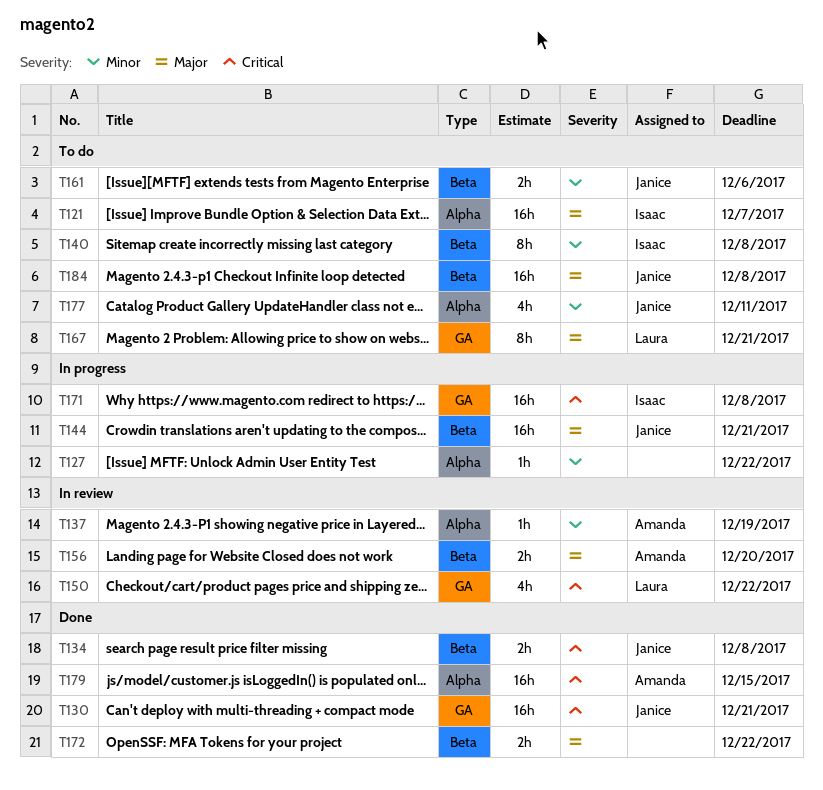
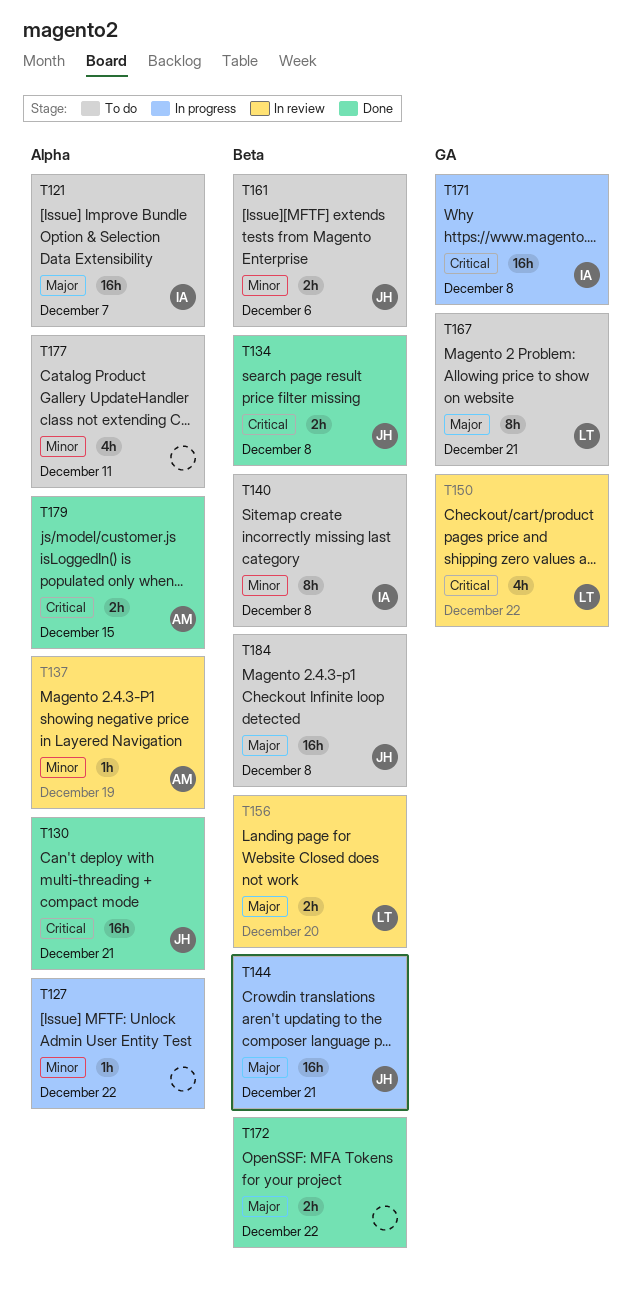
T130, label: GA -> Alpha
T156, owner: Amanda -> Laura
T177, owner: Janice -> none
T179, estimate: 16h -> 2h

